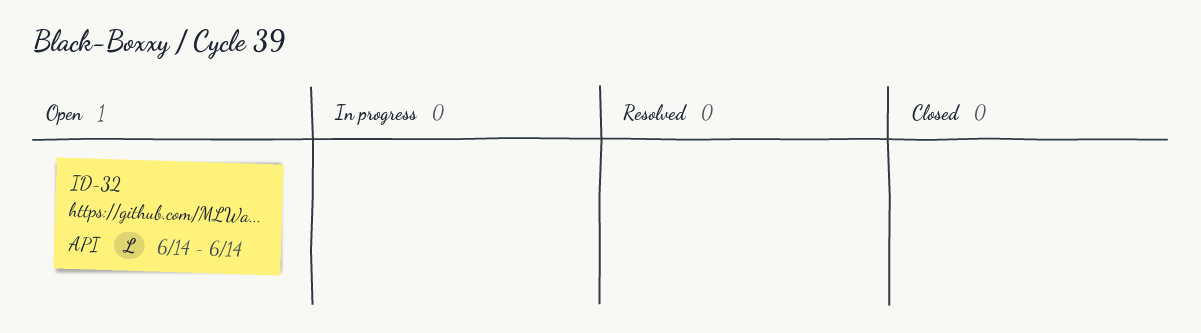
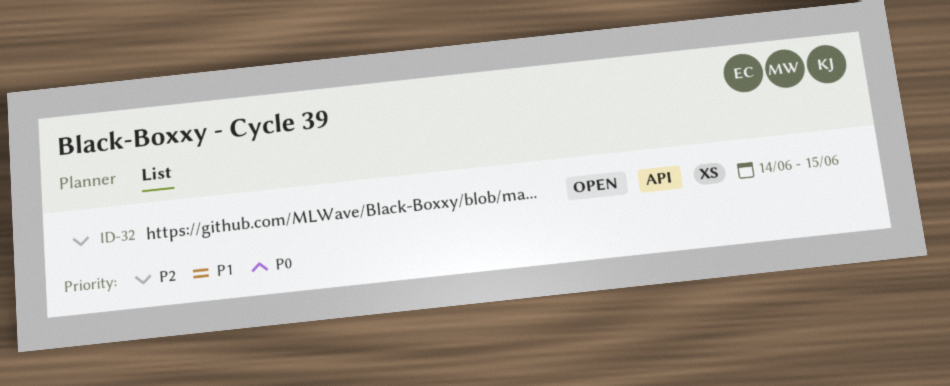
ID-32, estimate: L -> XS
ID-32, due: Jun 14 -> Jun 15

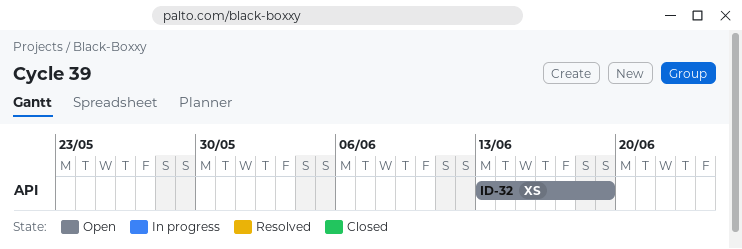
ID-32, start: Jun 14 -> Jun 13
ID-32, due: Jun 15 -> Jun 19

